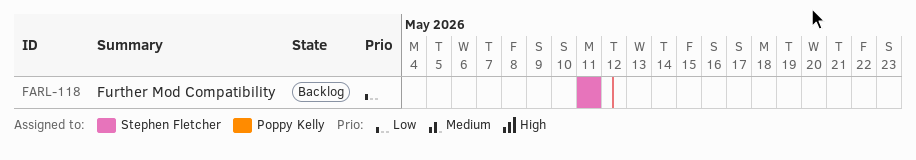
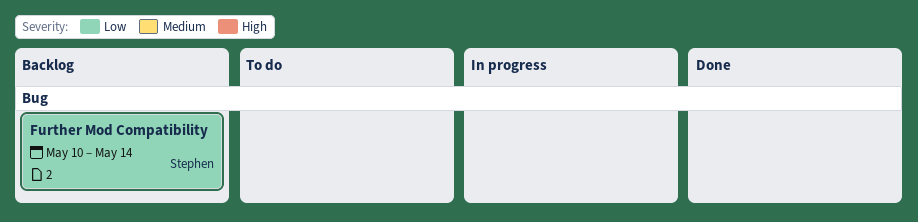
Further Mod Compatibility, start: May 11 -> May 10
Further Mod Compatibility, due: May 11 -> May 14

